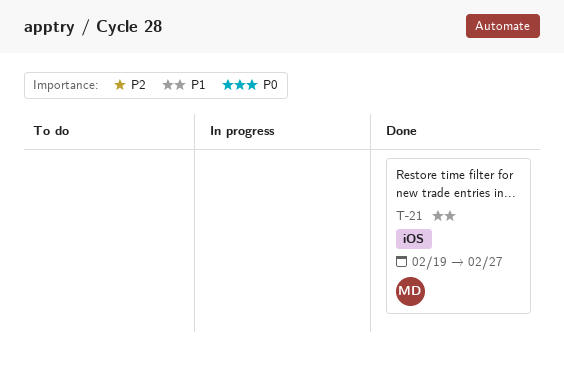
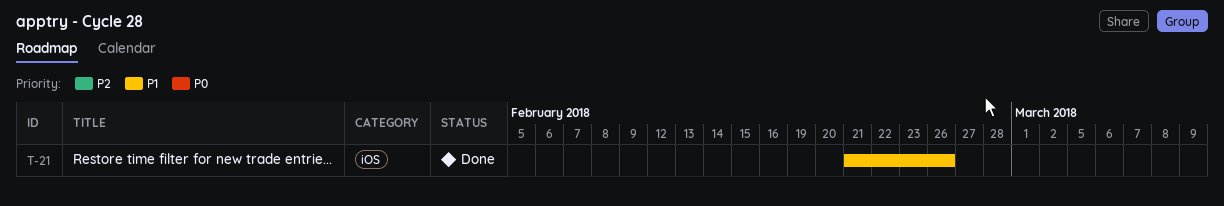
T-21, start: Feb 19 -> Feb 21
T-21, due: Feb 27 -> Feb 26

